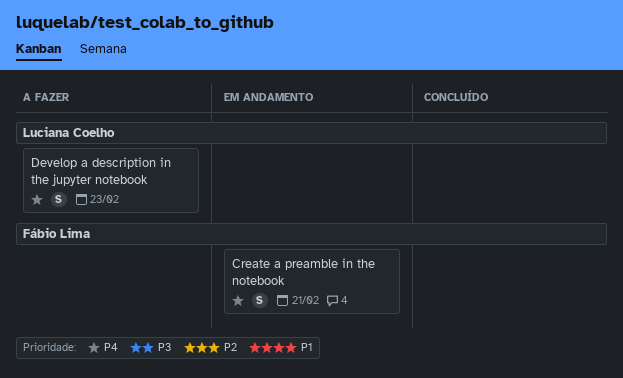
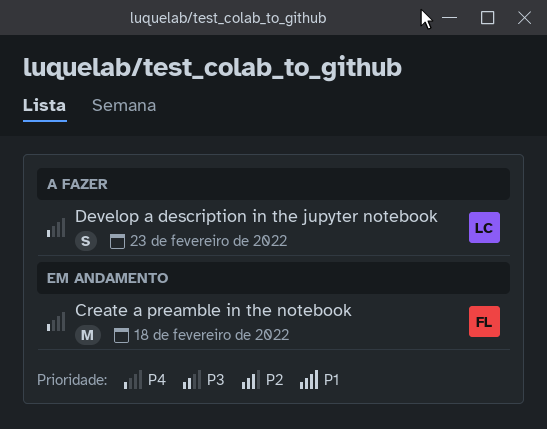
Create a preamble in the notebook, estimate: S -> M
Create a preamble in the notebook, due: Feb 21 -> Feb 18

